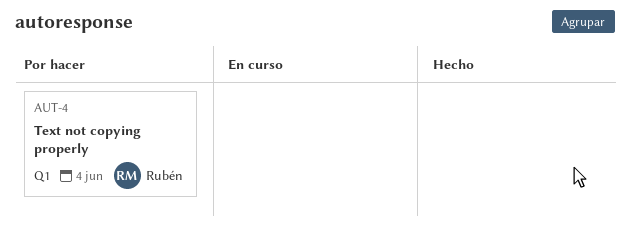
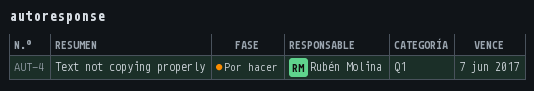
AUT-4, due: Jun 4 -> Jun 7

